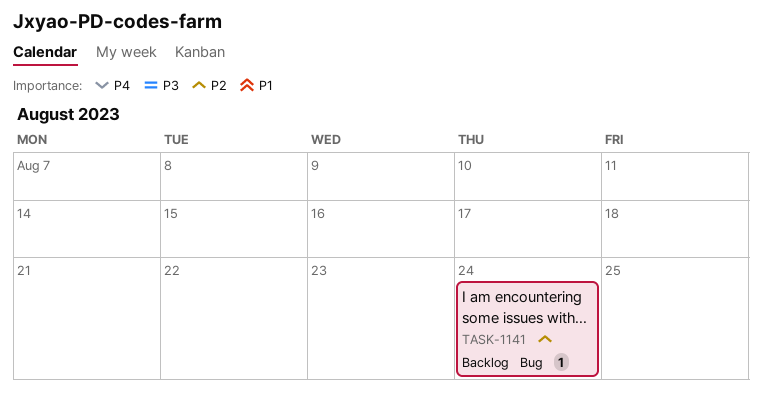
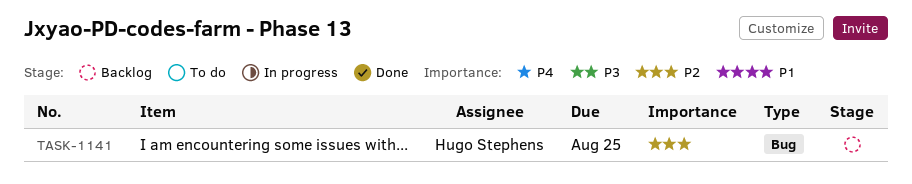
TASK-1141, due: Aug 24 -> Aug 25

